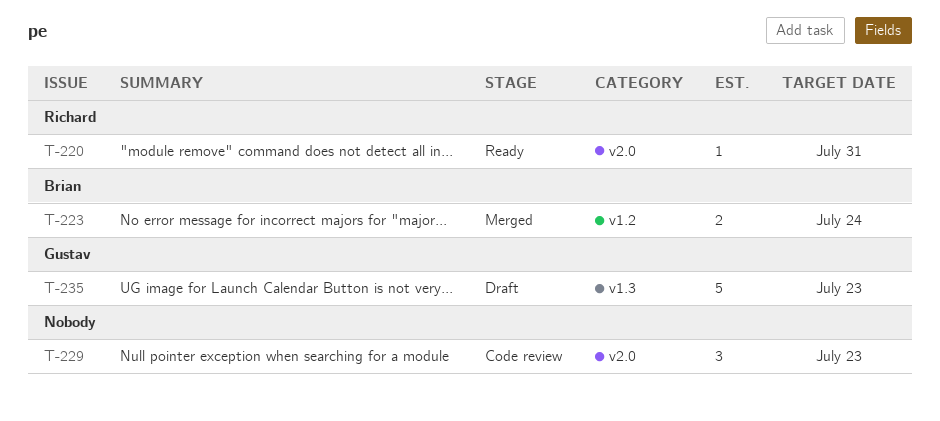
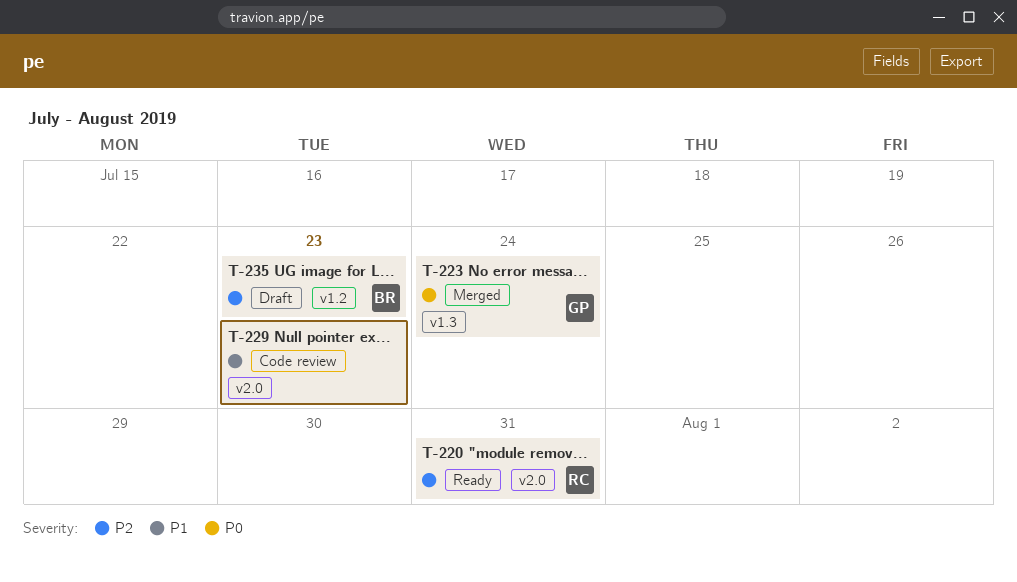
T-223, owner: Brian -> Gustav
T-223, label: v1.2 -> v1.3
T-235, owner: Gustav -> Brian
T-235, label: v1.3 -> v1.2

